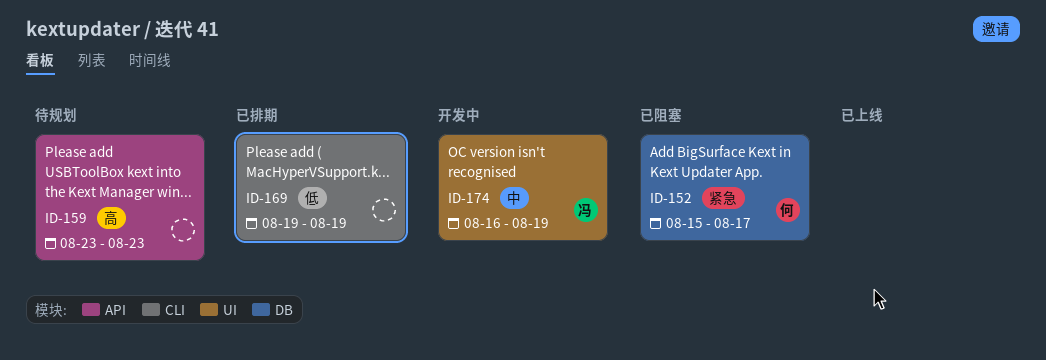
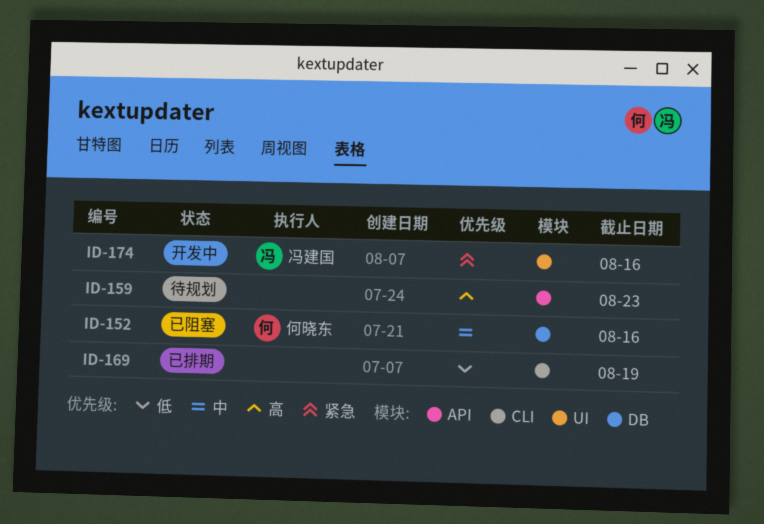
ID-152, priority: 紧急 -> 中
ID-152, due: Aug 17 -> Aug 16
ID-174, priority: 中 -> 紧急
ID-174, due: Aug 19 -> Aug 16

